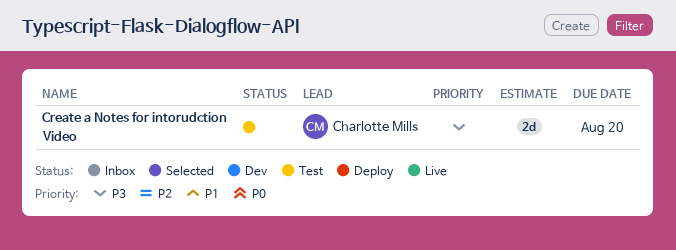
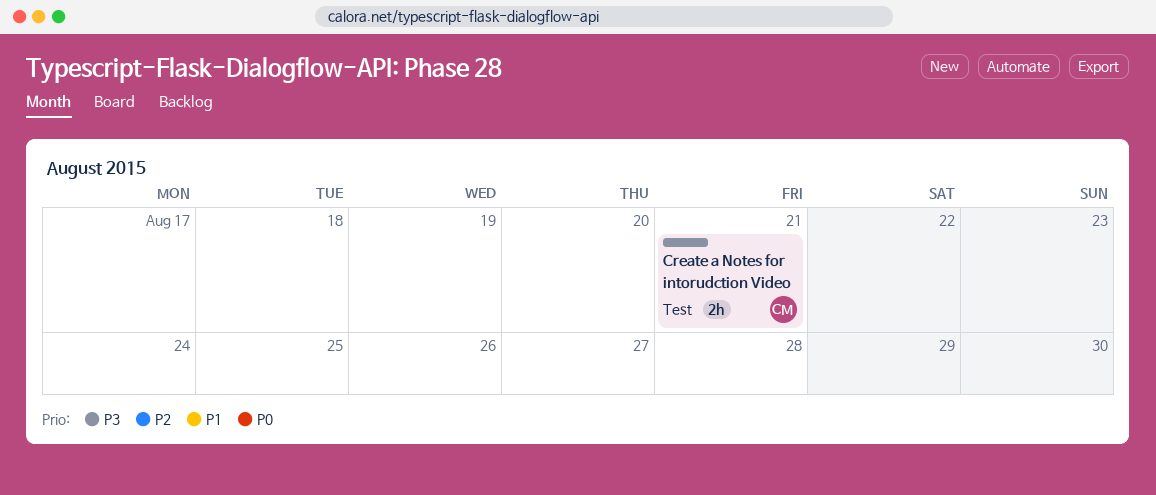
Create a Notes for intorudction Video, estimate: 2d -> 2h
Create a Notes for intorudction Video, due: Aug 20 -> Aug 21

